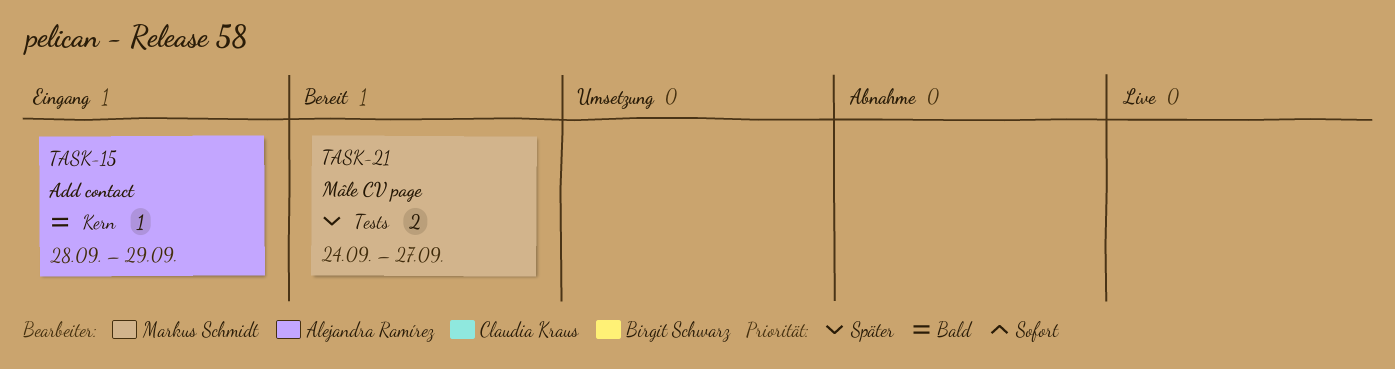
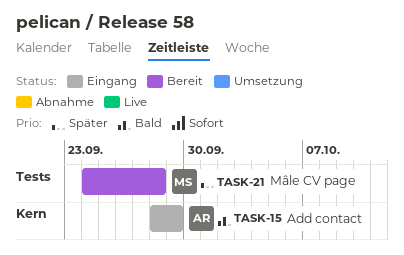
TASK-21, due: Sep 27 -> Sep 28

